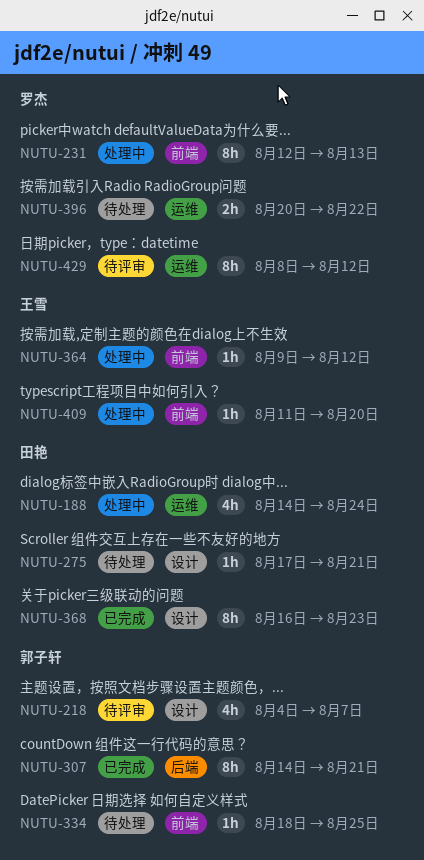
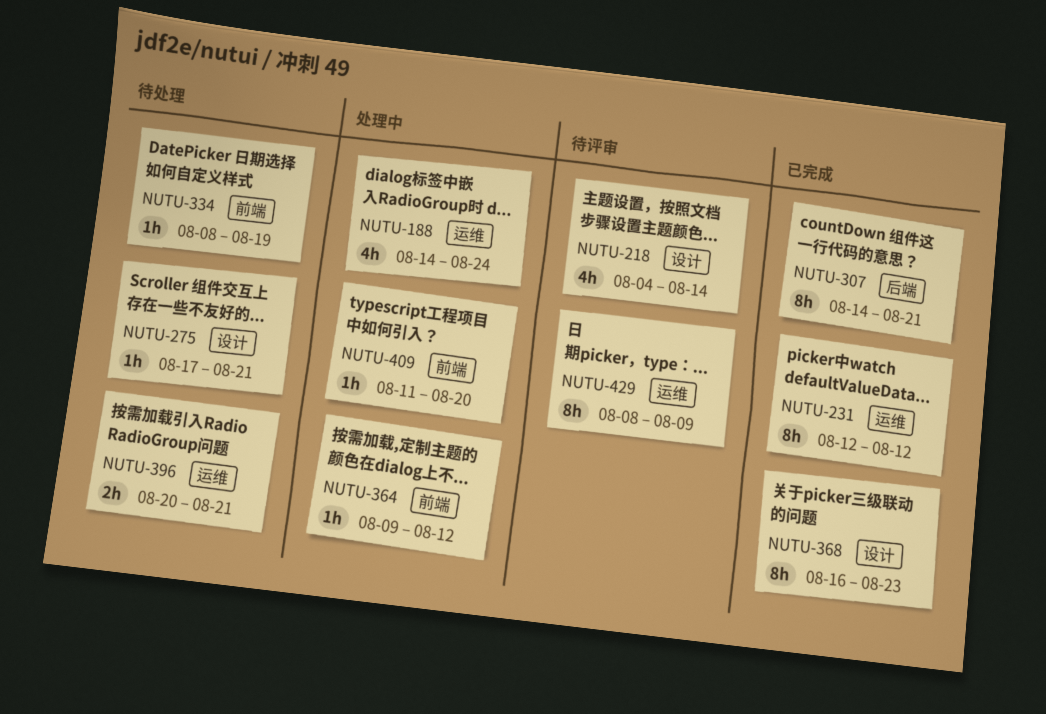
NUTU-218, due: Aug 7 -> Aug 14
NUTU-231, status: 处理中 -> 已完成
NUTU-231, label: 前端 -> 运维
NUTU-231, due: Aug 13 -> Aug 12
NUTU-334, start: Aug 18 -> Aug 8
NUTU-334, due: Aug 25 -> Aug 19
NUTU-396, due: Aug 22 -> Aug 21
NUTU-429, due: Aug 12 -> Aug 9

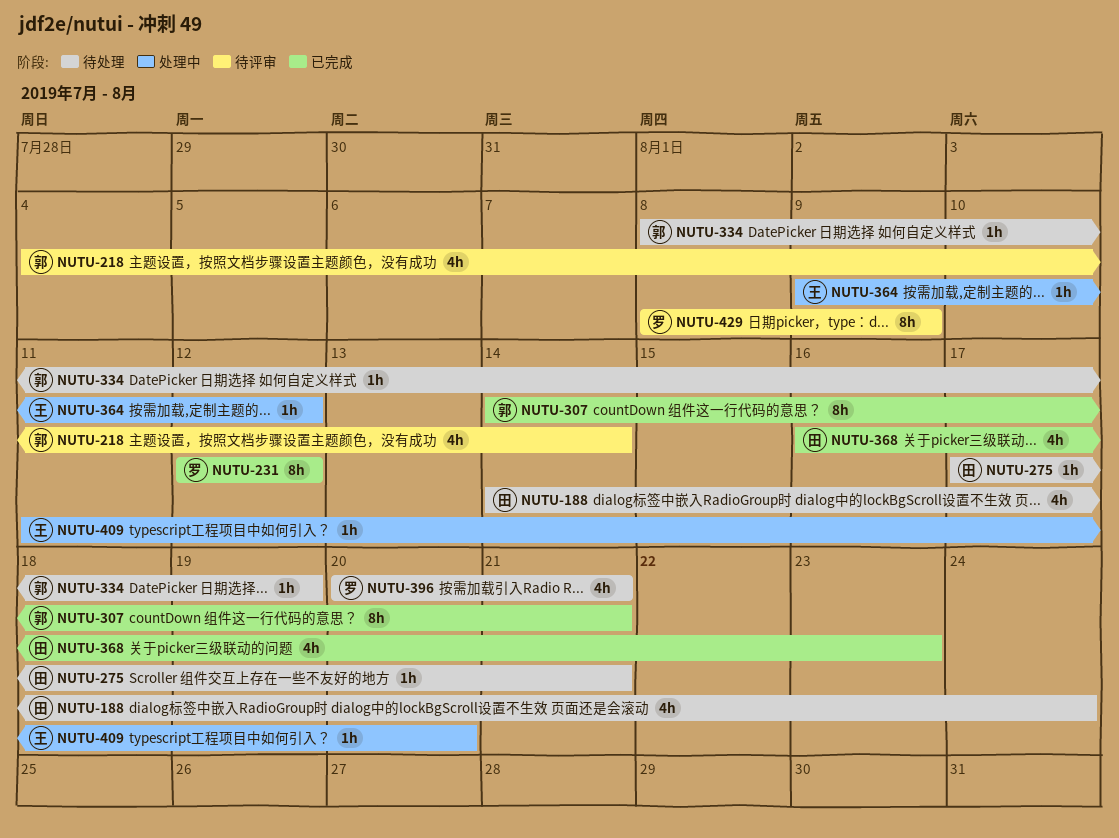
NUTU-188, status: 处理中 -> 待处理
NUTU-368, estimate: 8h -> 4h
NUTU-396, estimate: 2h -> 4h

